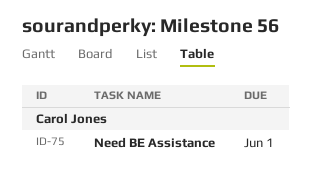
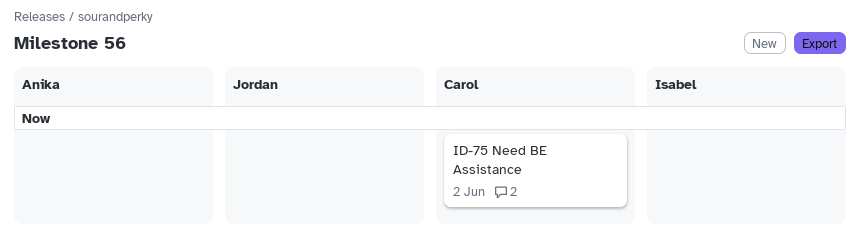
ID-75, due: Jun 1 -> Jun 2

